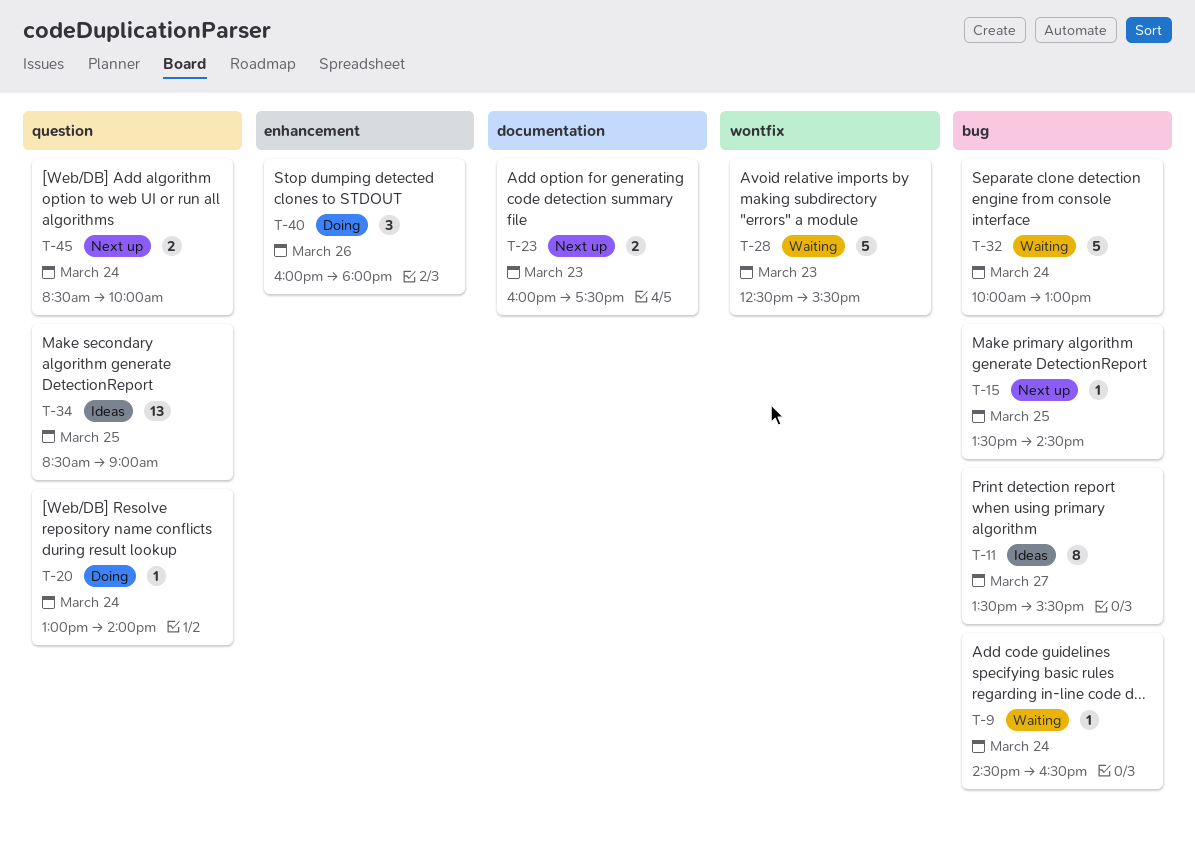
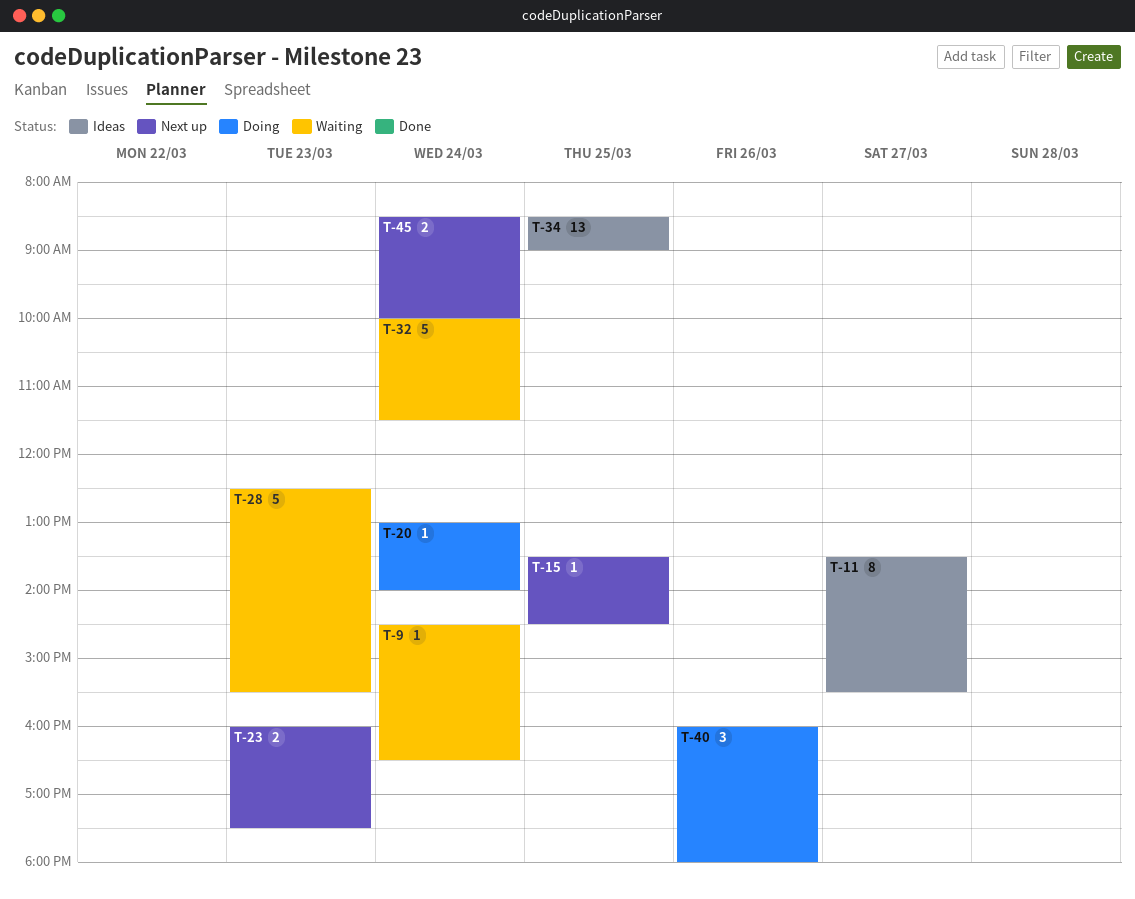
T-32, ends: 13:00 -> 11:30

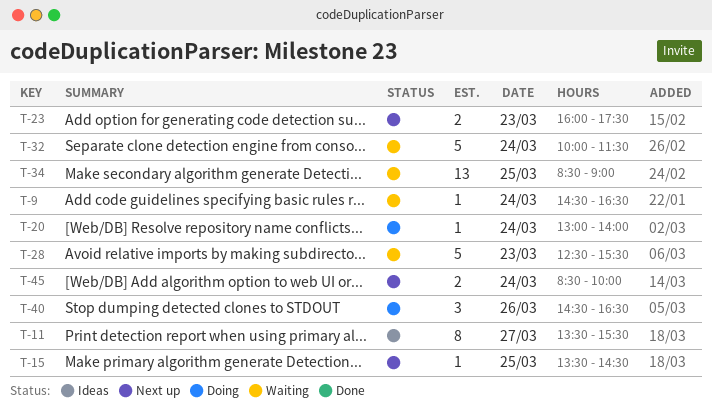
T-34, status: Ideas -> Waiting
T-40, begins: 16:00 -> 14:30
T-40, ends: 18:00 -> 16:30

